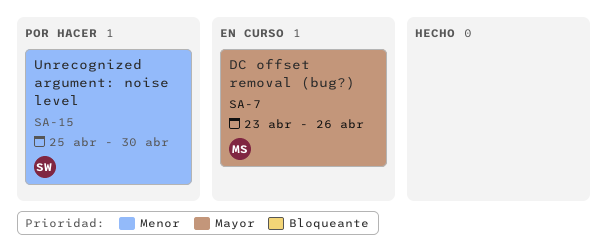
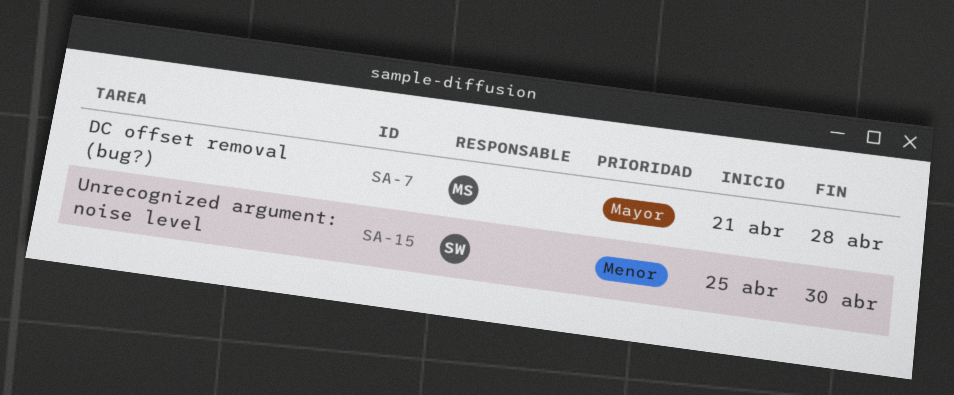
SA-7, start: Apr 23 -> Apr 21
SA-7, due: Apr 26 -> Apr 28

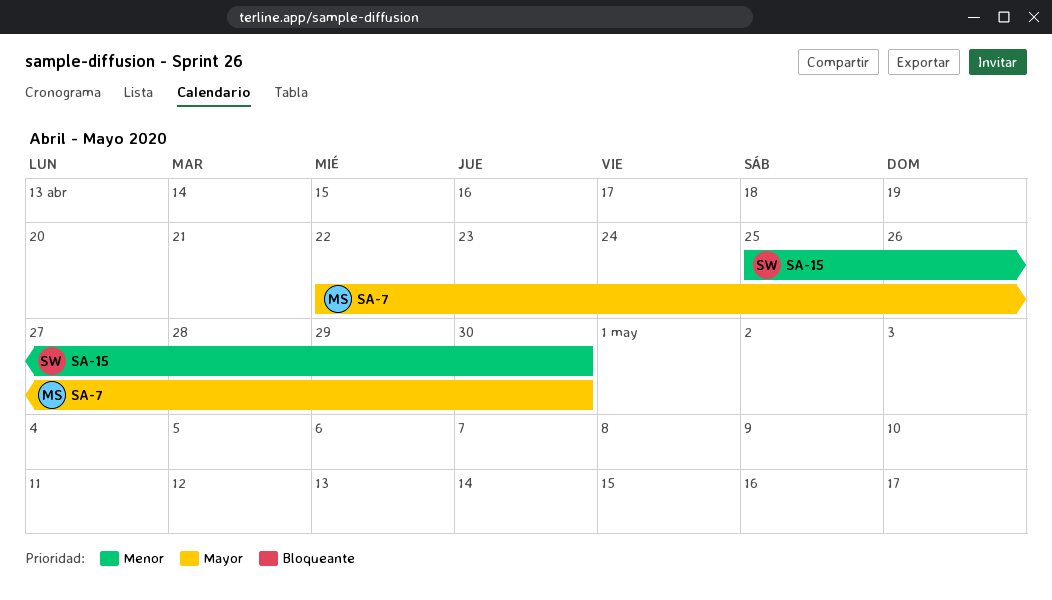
SA-7, start: Apr 21 -> Apr 22
SA-7, due: Apr 28 -> Apr 30

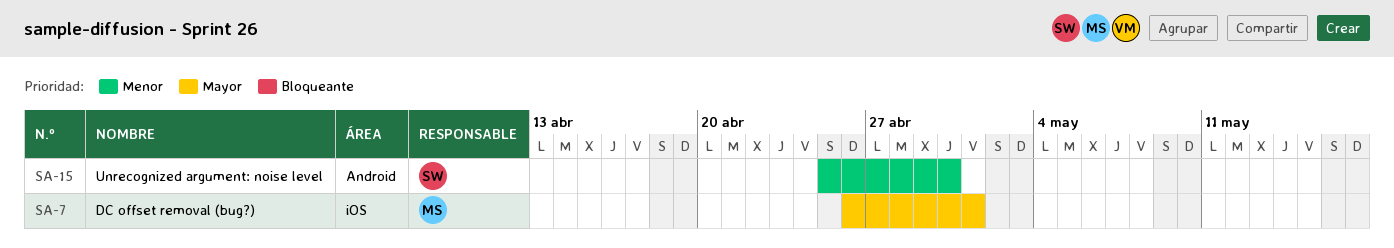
SA-7, start: Apr 22 -> Apr 26
SA-7, due: Apr 30 -> May 1

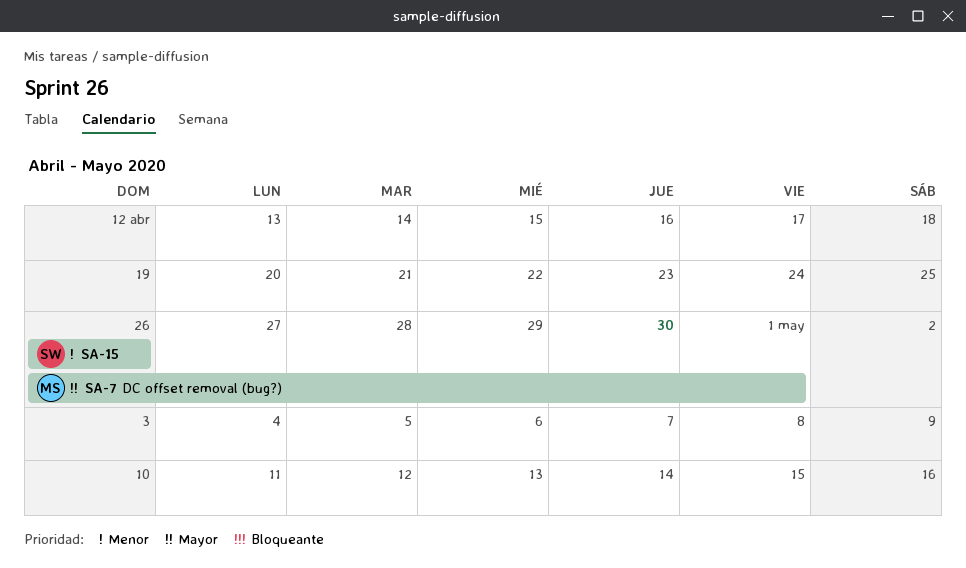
SA-15, start: Apr 25 -> Apr 26
SA-15, due: Apr 30 -> Apr 26

